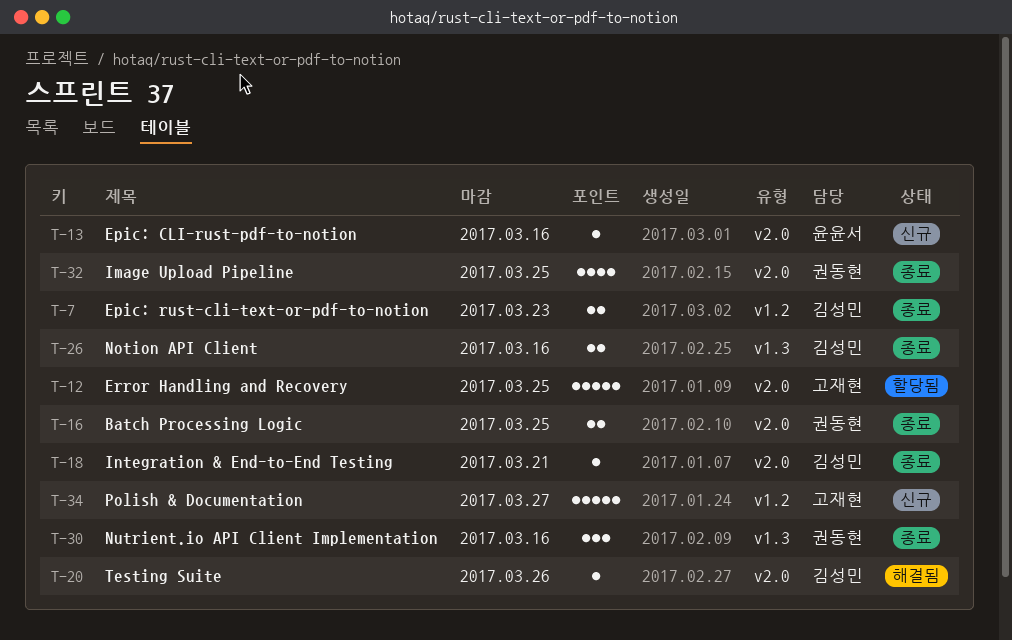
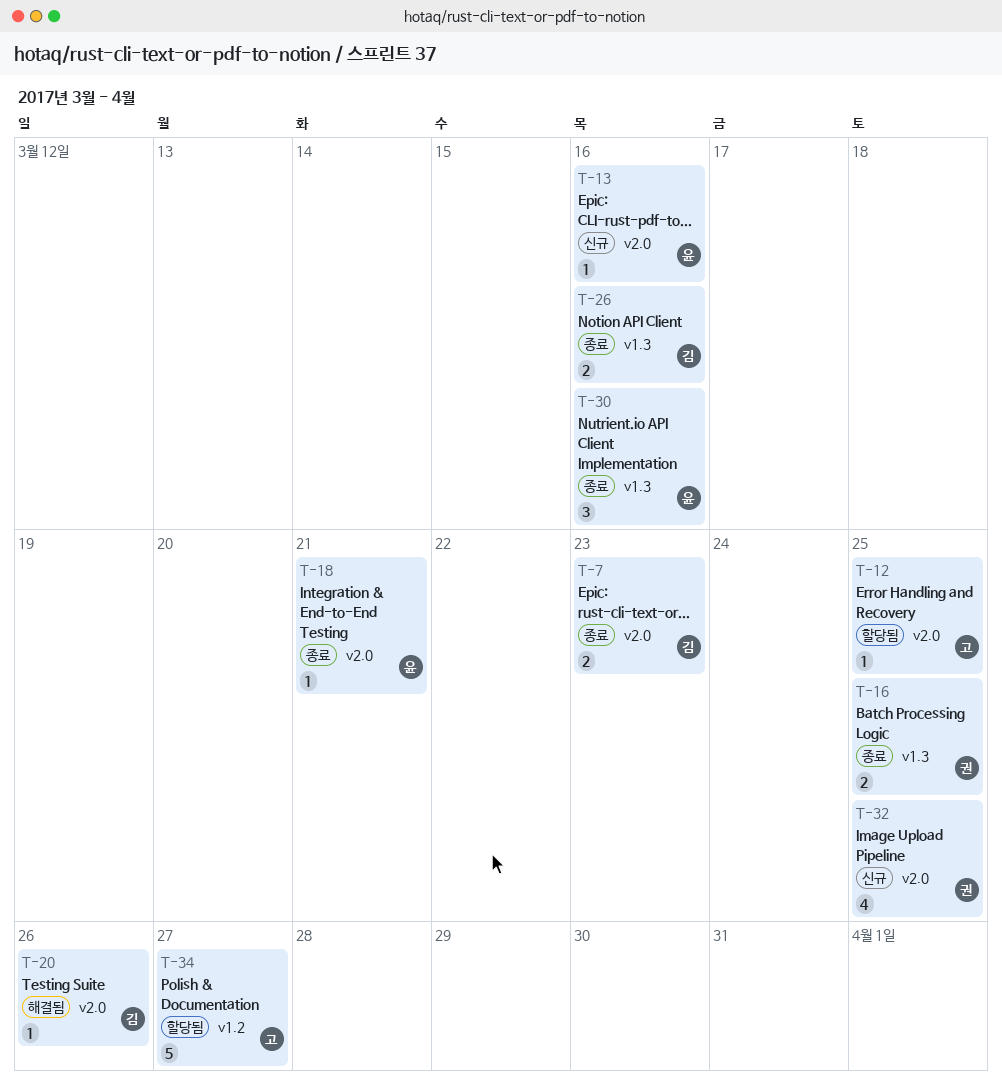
T-7, label: v1.2 -> v2.0
T-12, estimate: 5 -> 1
T-16, label: v2.0 -> v1.3
T-18, owner: 김성민 -> 윤윤서
T-30, owner: 권동현 -> 윤윤서
T-32, status: 종료 -> 신규
T-34, status: 신규 -> 할당됨

